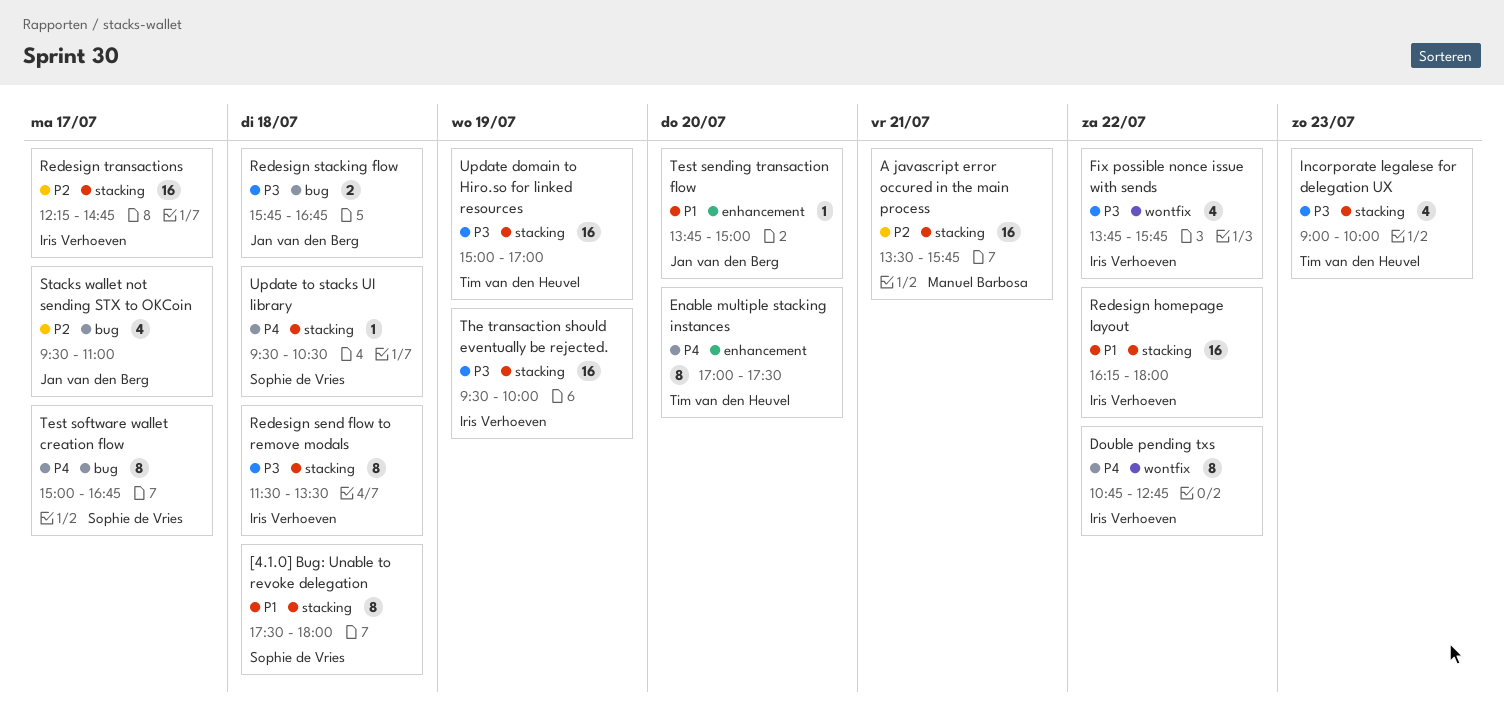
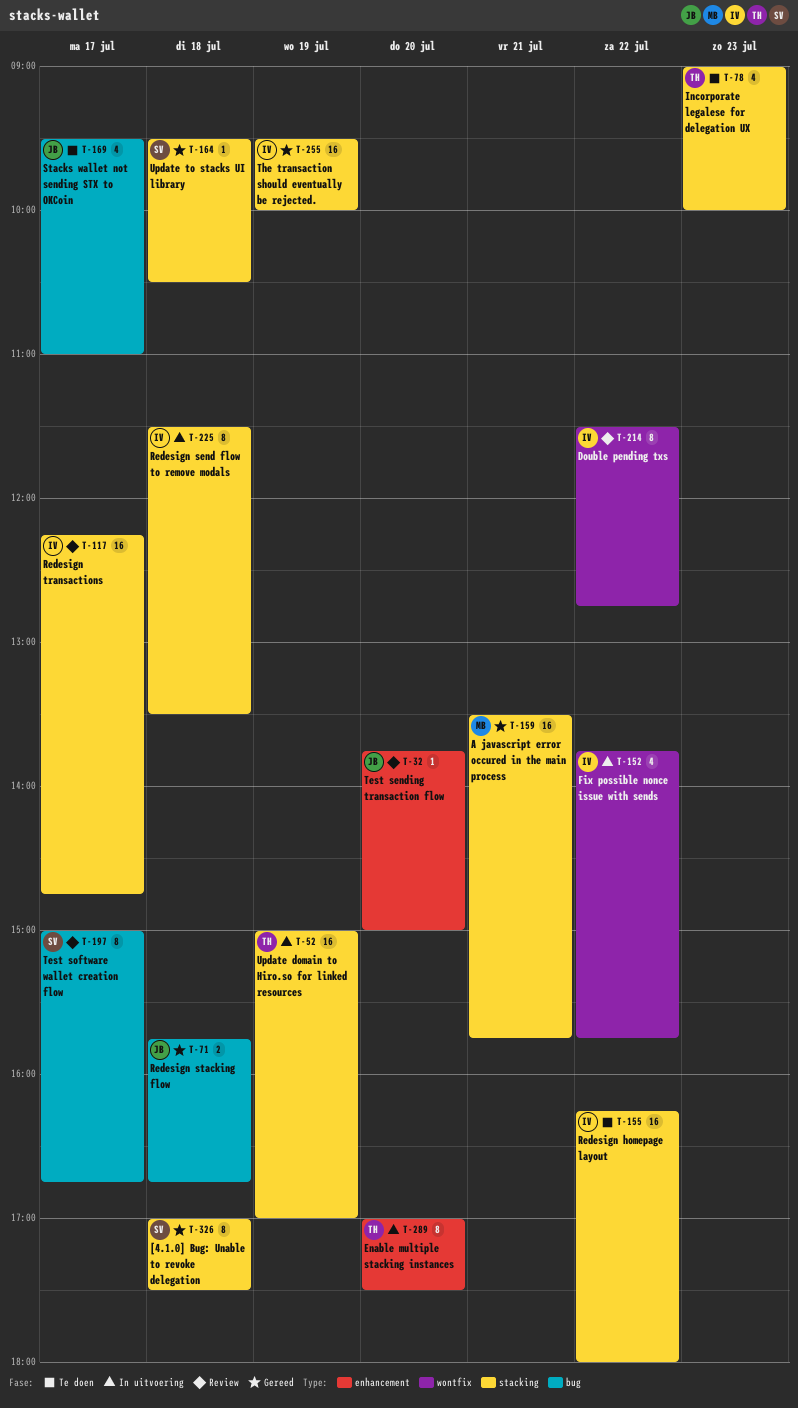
[4.1.0] Bug: Unable to revoke delegation, begins: 17:30 -> 17:00
[4.1.0] Bug: Unable to revoke delegation, ends: 18:00 -> 17:30
Double pending txs, begins: 10:45 -> 11:30

